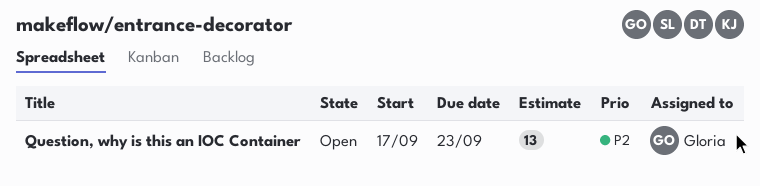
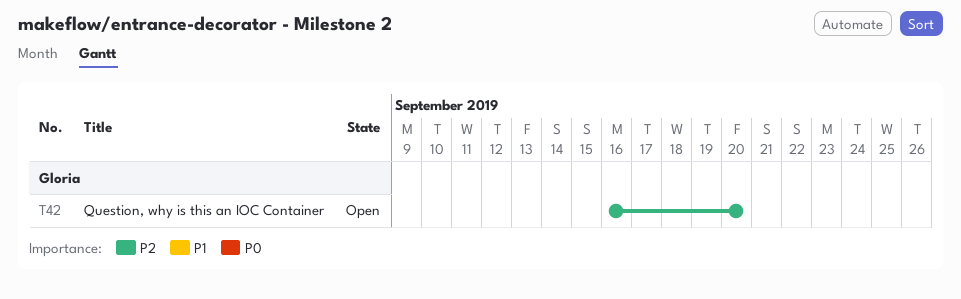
Question, why is this an IOC Container, start: Sep 17 -> Sep 16
Question, why is this an IOC Container, due: Sep 23 -> Sep 20

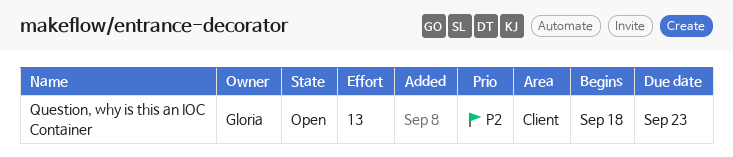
Question, why is this an IOC Container, start: Sep 16 -> Sep 18
Question, why is this an IOC Container, due: Sep 20 -> Sep 23

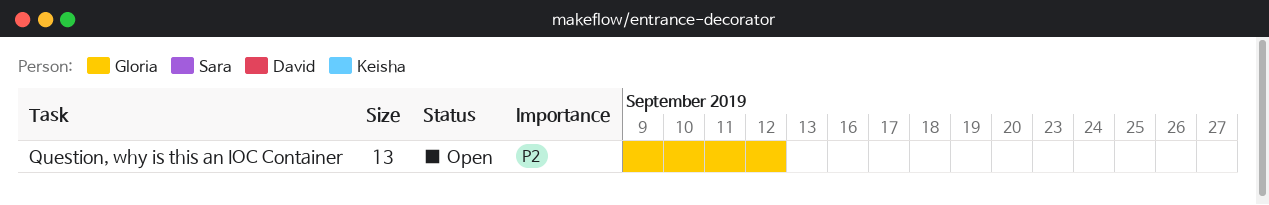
Question, why is this an IOC Container, start: Sep 18 -> Sep 9
Question, why is this an IOC Container, due: Sep 23 -> Sep 12

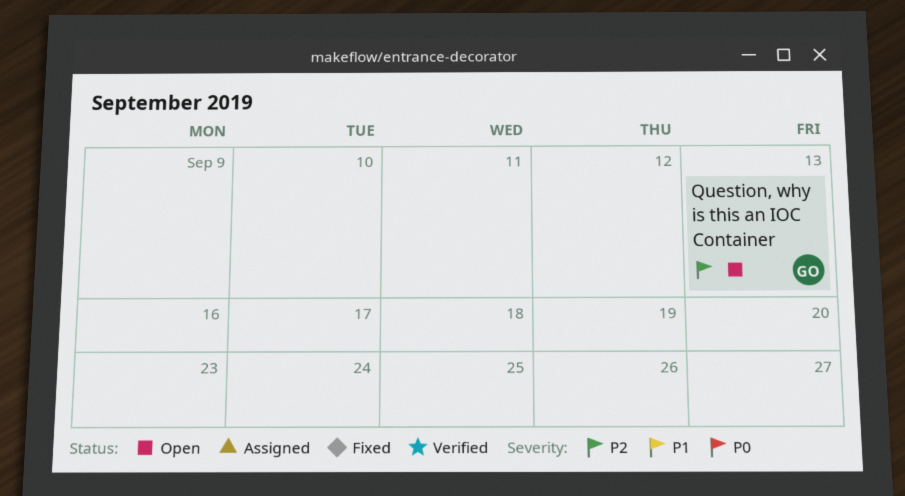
Question, why is this an IOC Container, due: Sep 12 -> Sep 13

